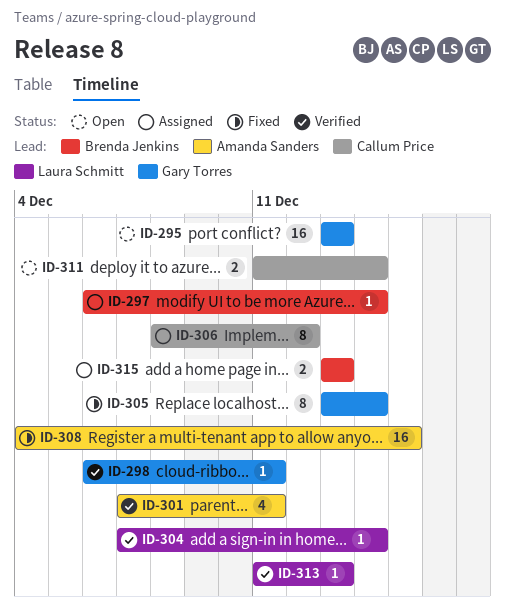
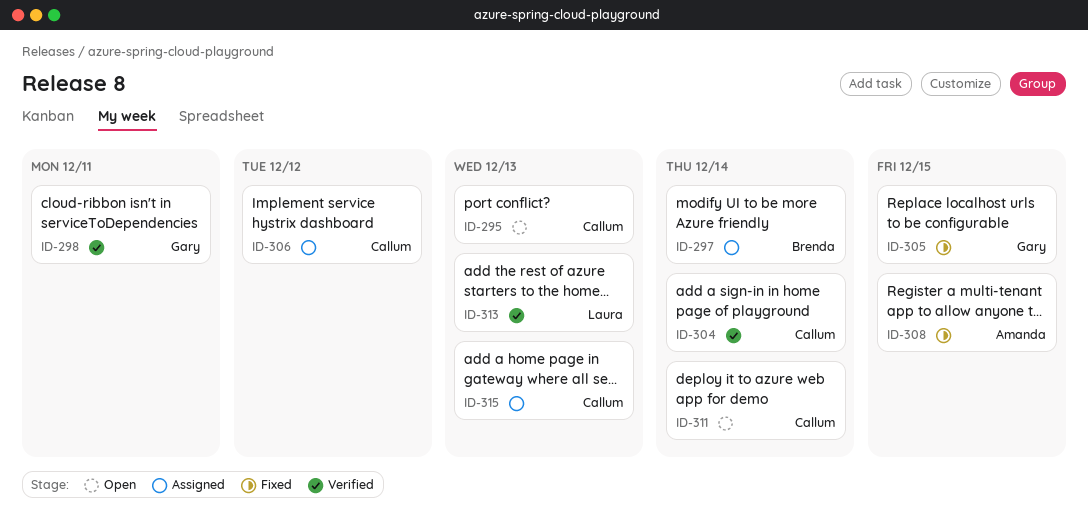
ID-295, owner: Gary Torres -> Callum Price
ID-301: present -> none
ID-304, owner: Laura Schmitt -> Callum Price
ID-305, due: Dec 14 -> Dec 15
ID-315, owner: Brenda Jenkins -> Callum Price

